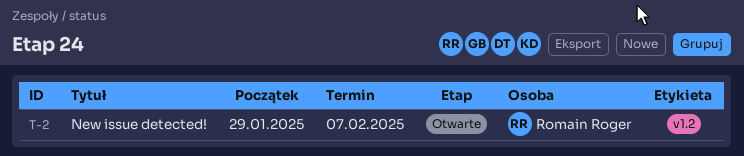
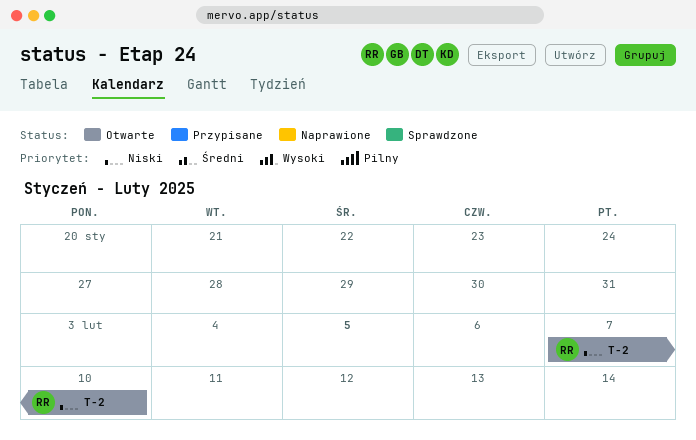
T-2, start: Jan 29 -> Feb 7
T-2, due: Feb 7 -> Feb 10

